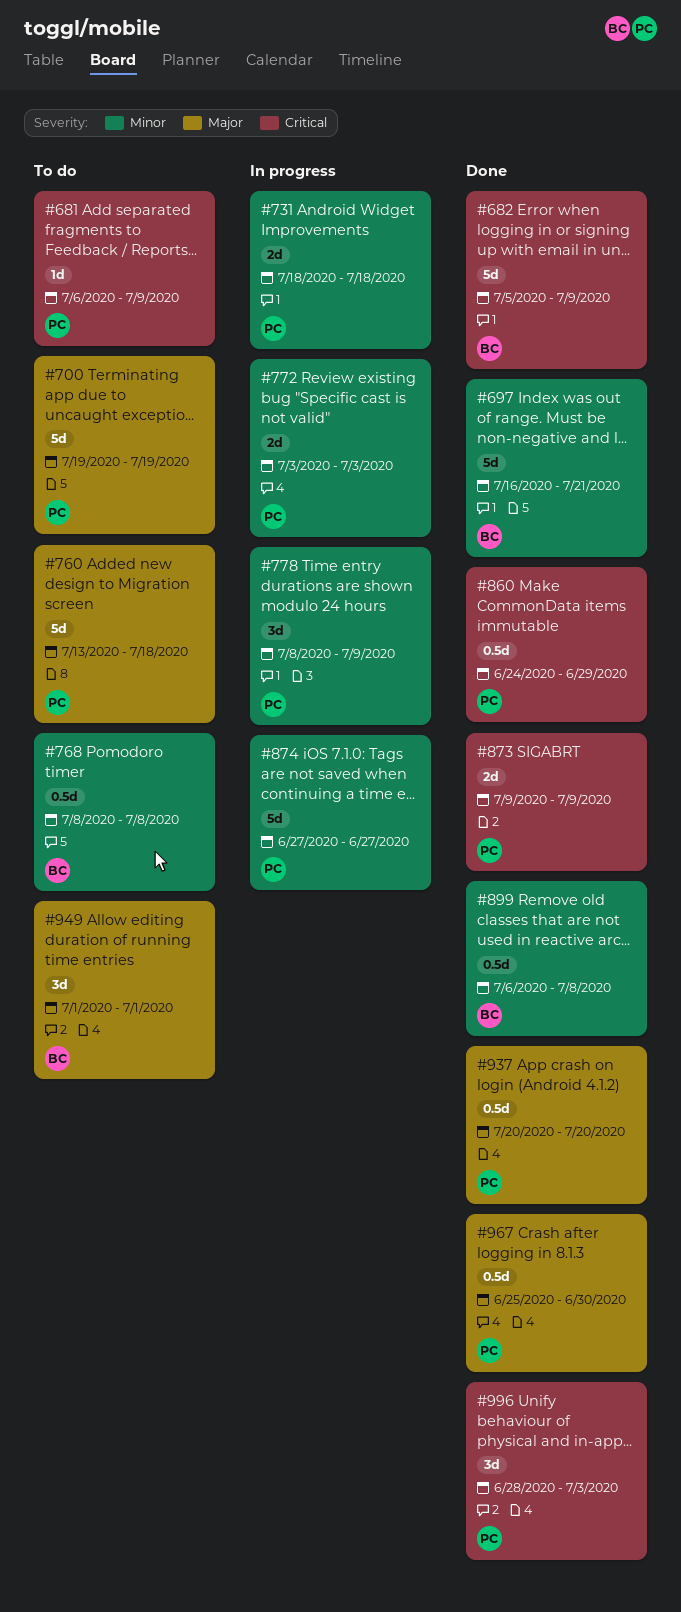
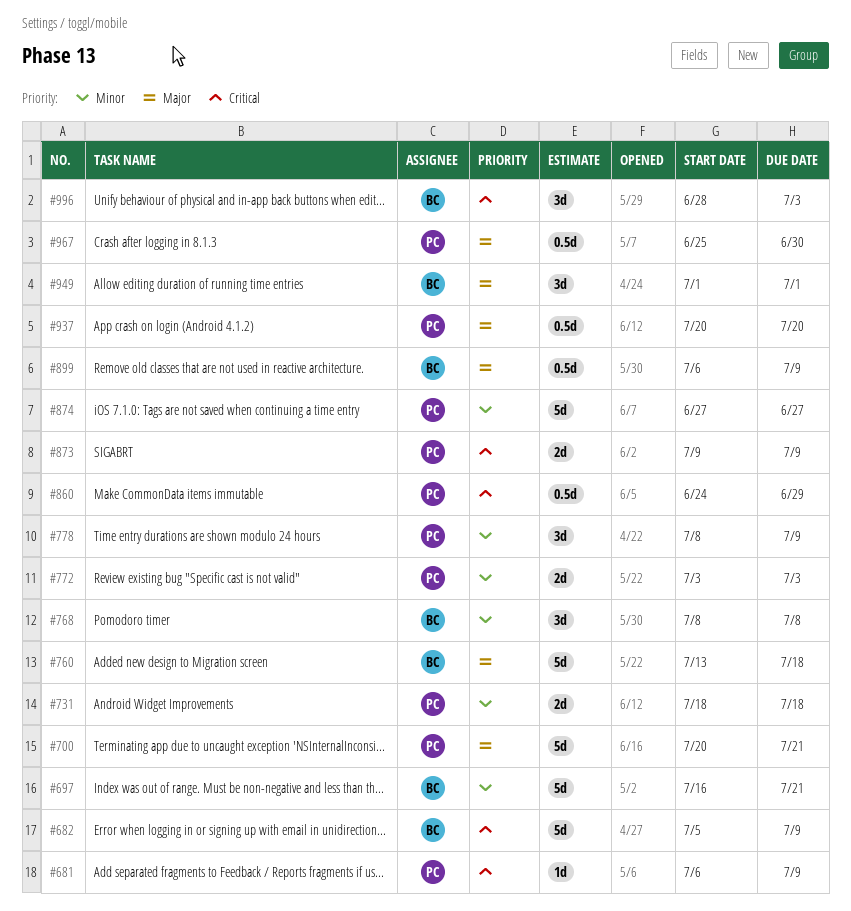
#700, start: Jul 19 -> Jul 20
#700, due: Jul 19 -> Jul 21
#760, owner: PC -> BC
#768, estimate: 0.5d -> 3d
#899, priority: Minor -> Major
#899, due: Jul 8 -> Jul 9
#996, owner: PC -> BC

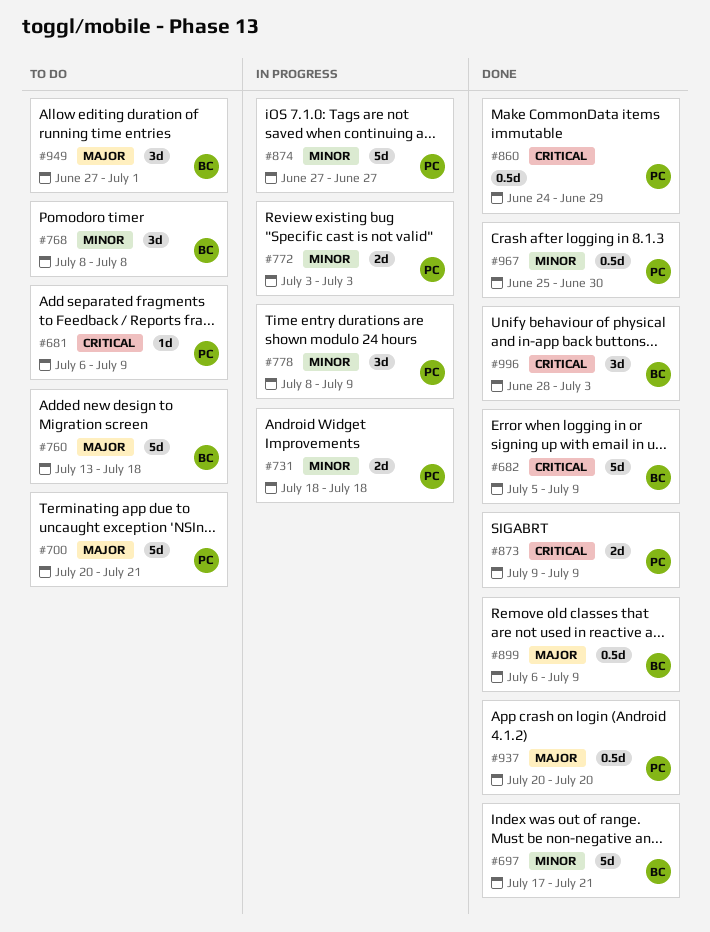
#697, start: Jul 16 -> Jul 17
#949, start: Jul 1 -> Jun 27
#967, priority: Major -> Minor

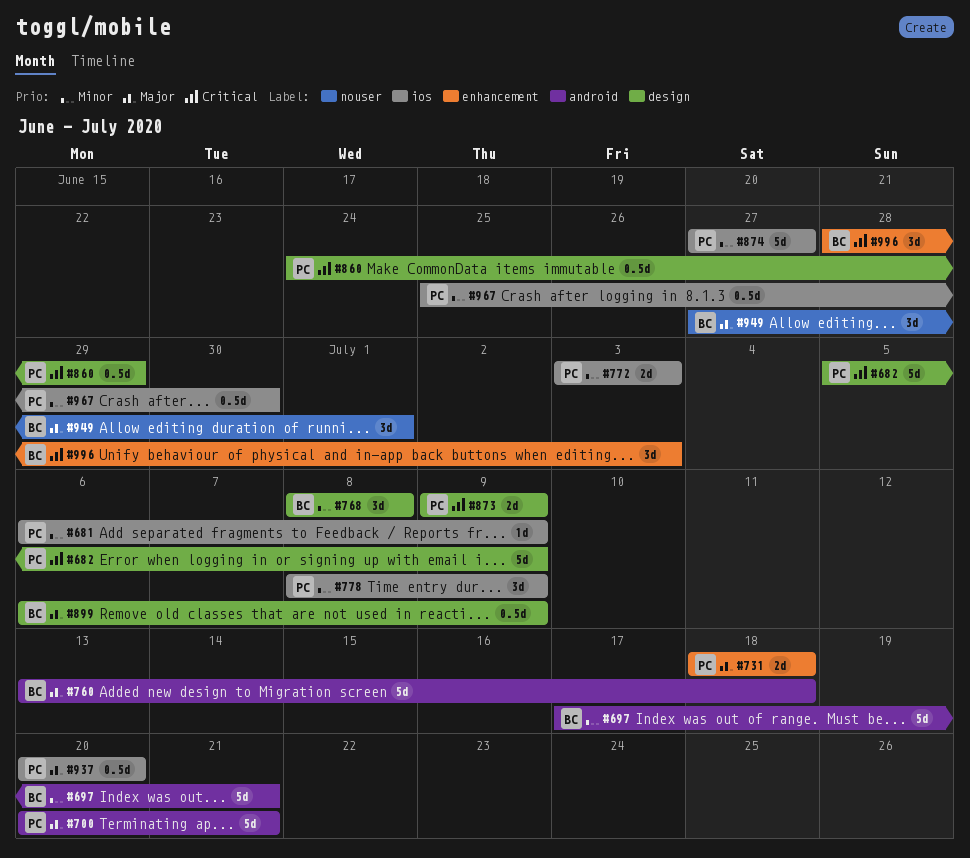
#681, priority: Critical -> Minor
#682, owner: BC -> PC
#731, priority: Minor -> Major

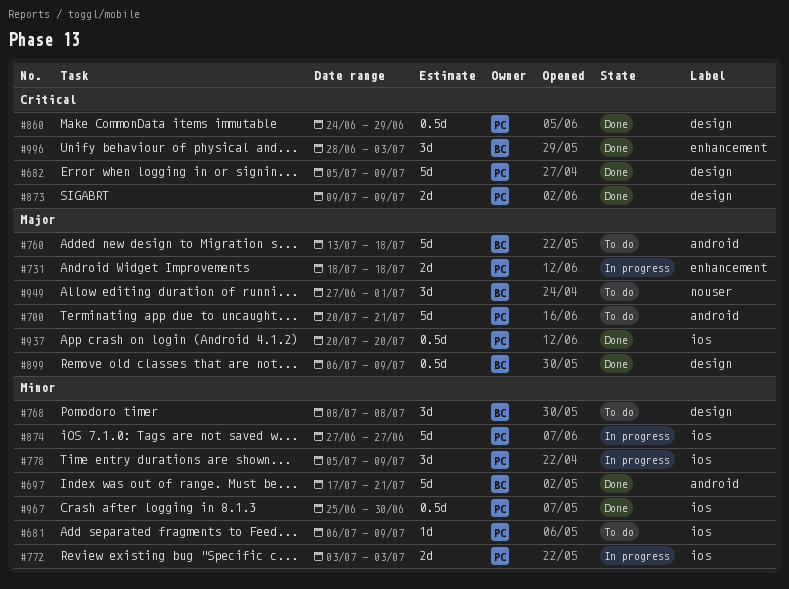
#778, start: Jul 8 -> Jul 5

